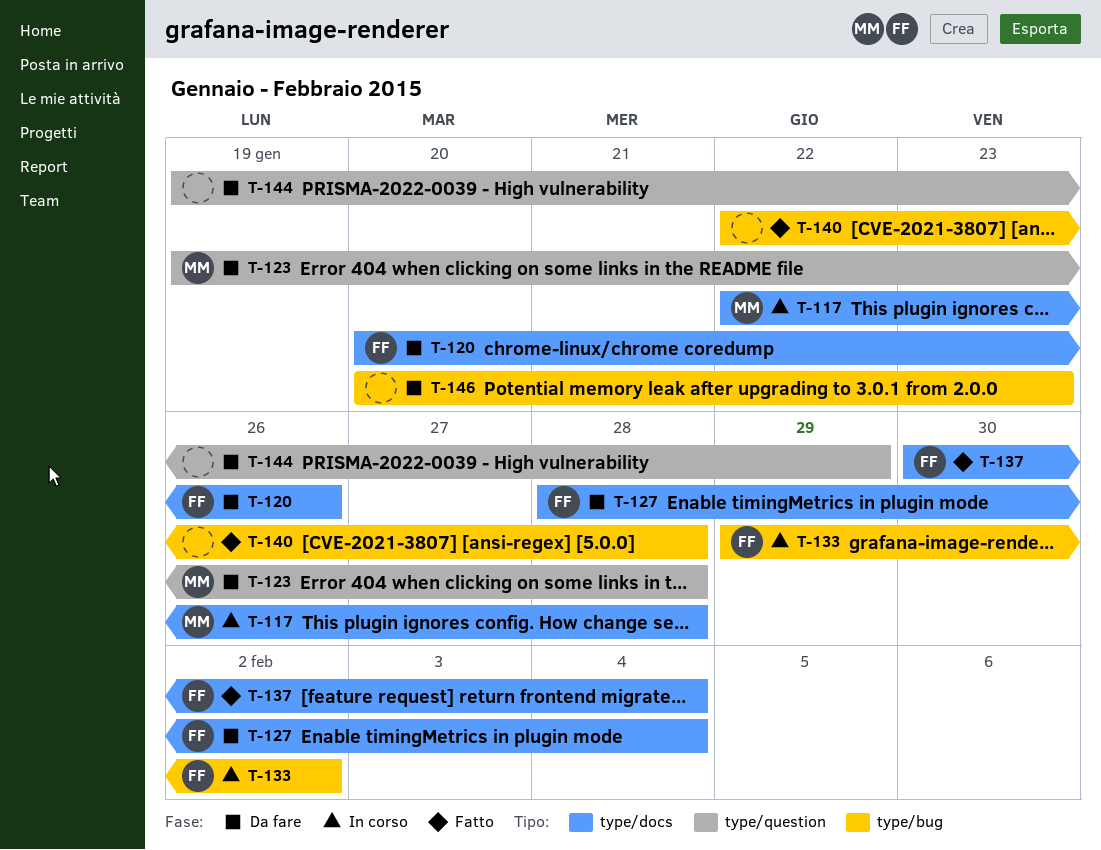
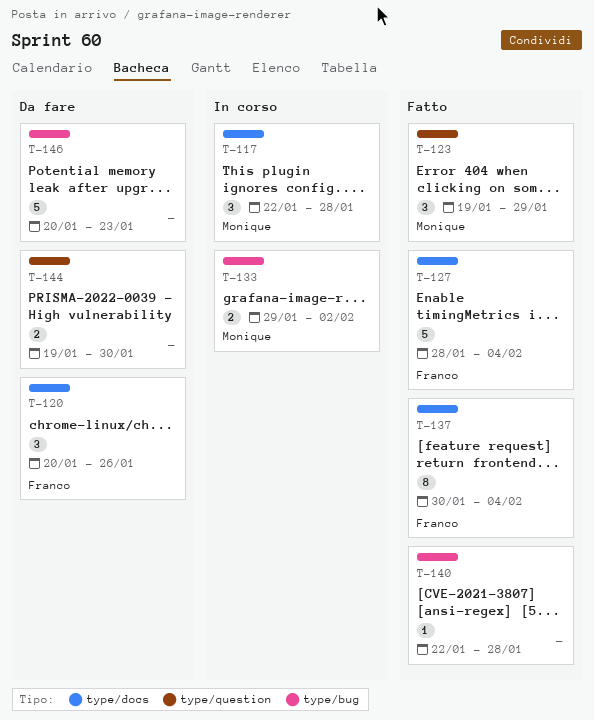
T-123, status: Da fare -> Fatto
T-123, due: Jan 28 -> Jan 29
T-127, status: Da fare -> Fatto
T-133, owner: Franco -> Monique
T-144, due: Jan 29 -> Jan 30

